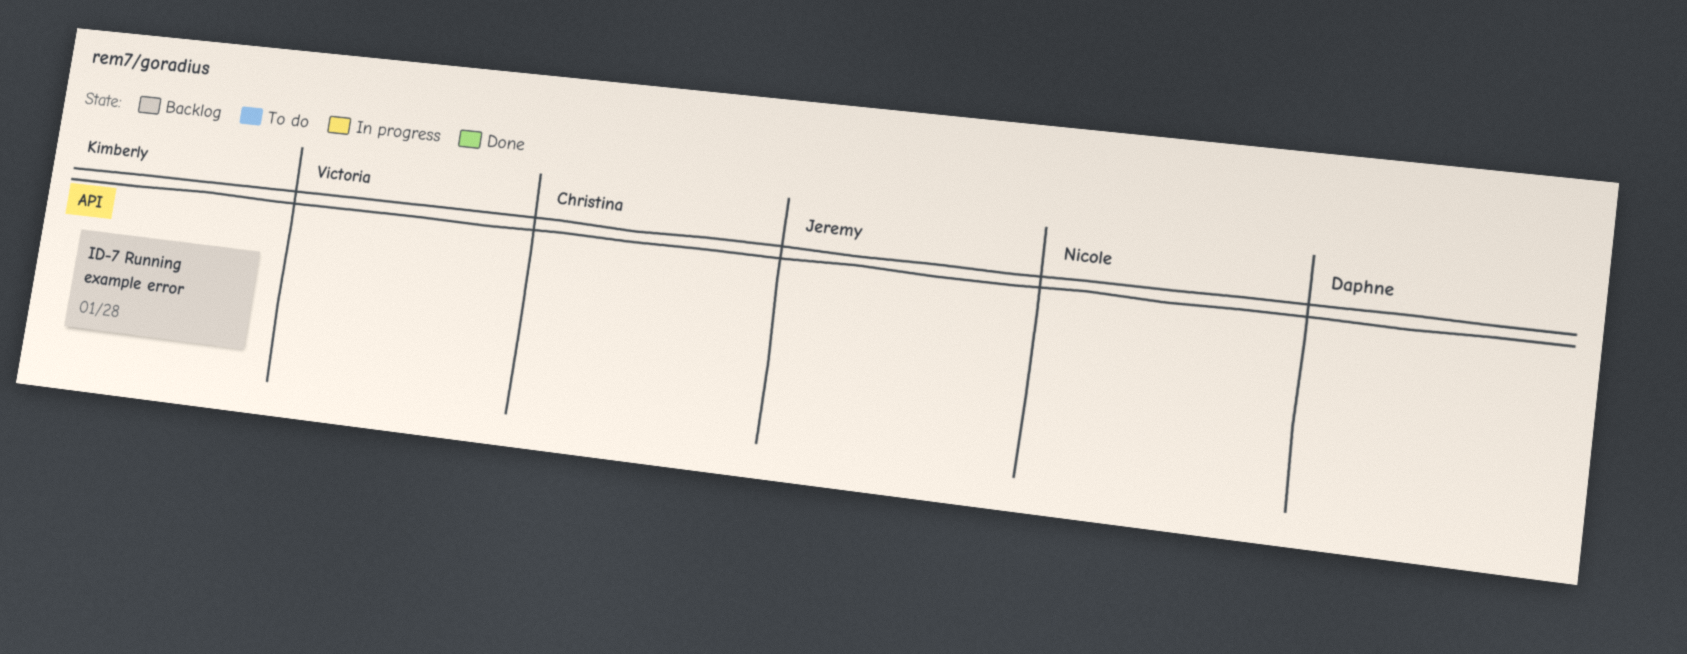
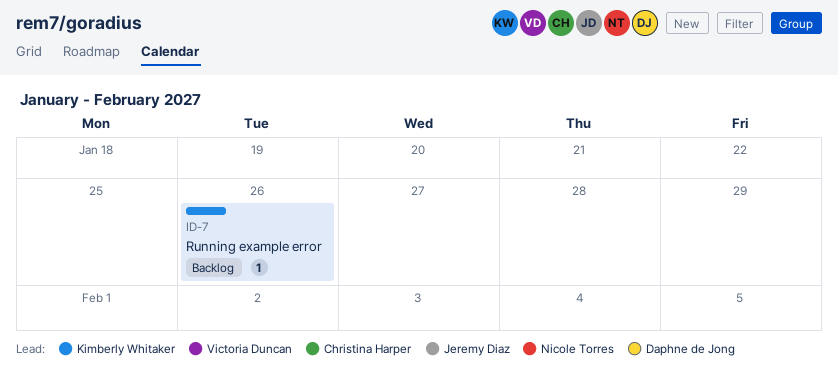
ID-7, due: Jan 28 -> Jan 26

